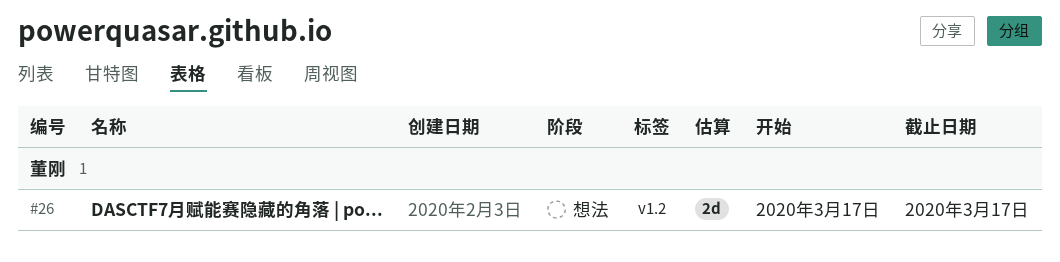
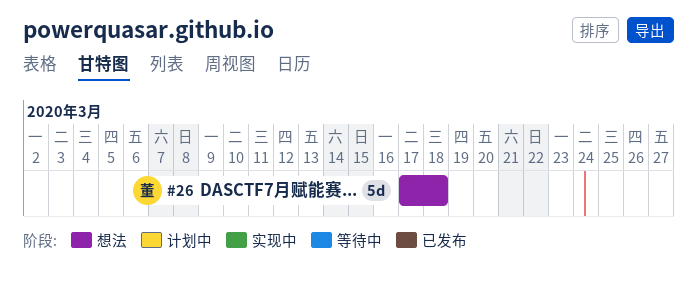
#26, estimate: 2d -> 5d
#26, due: Mar 17 -> Mar 18

